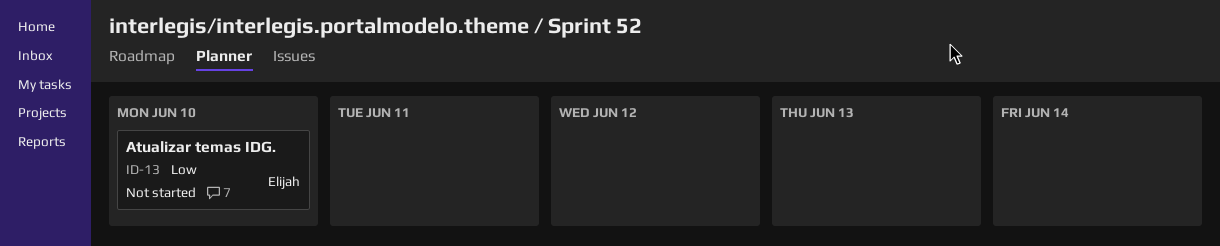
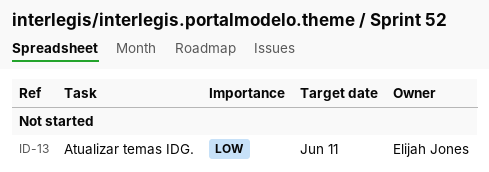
ID-13, due: Jun 10 -> Jun 11

